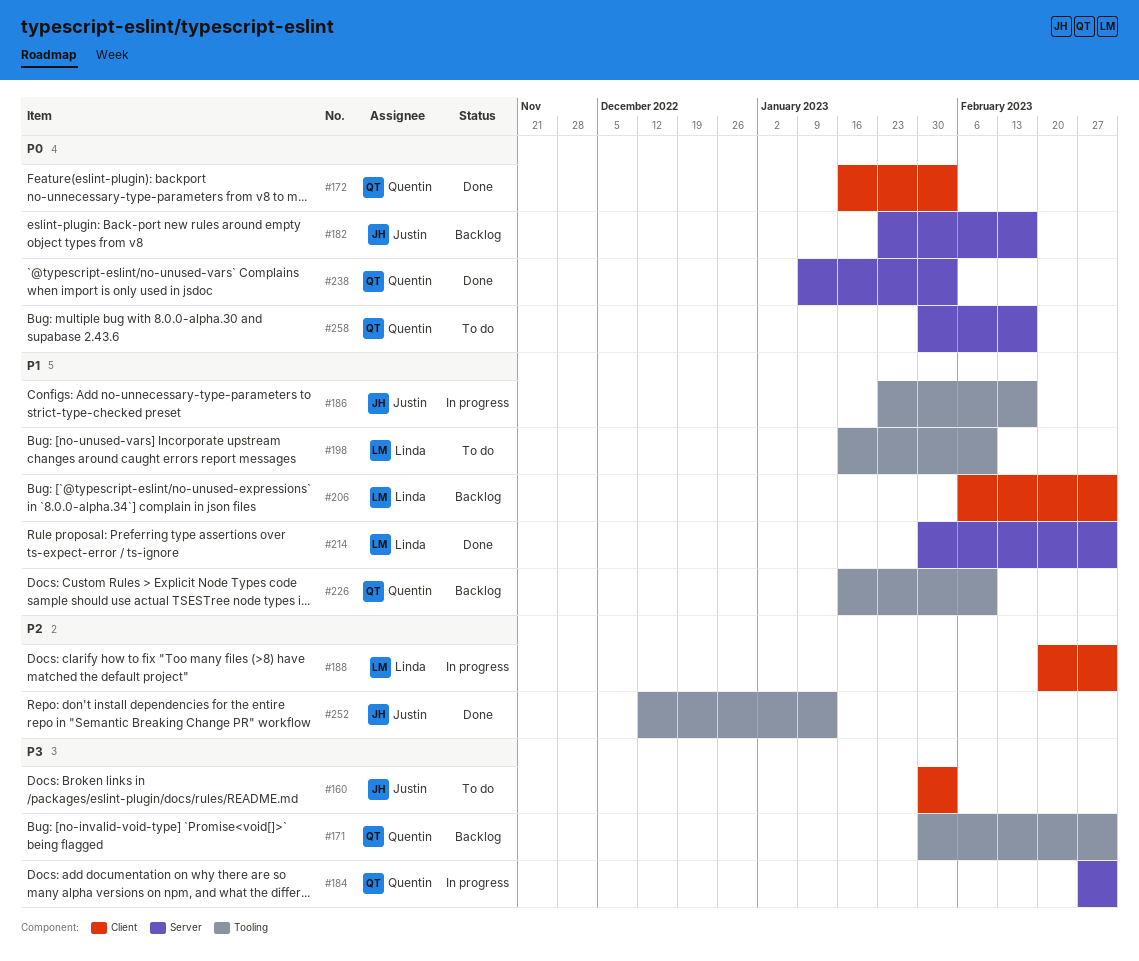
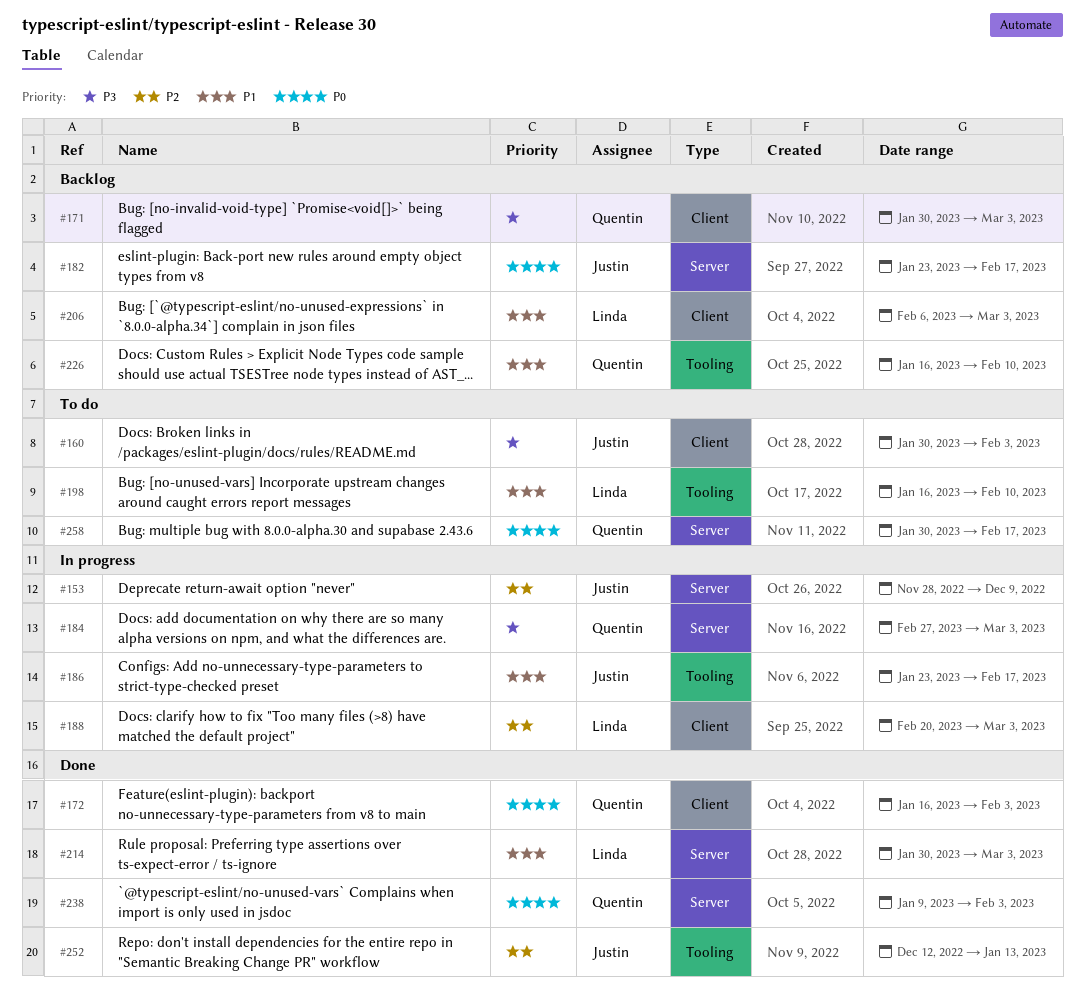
#153: none -> present
#171, label: Tooling -> Client

